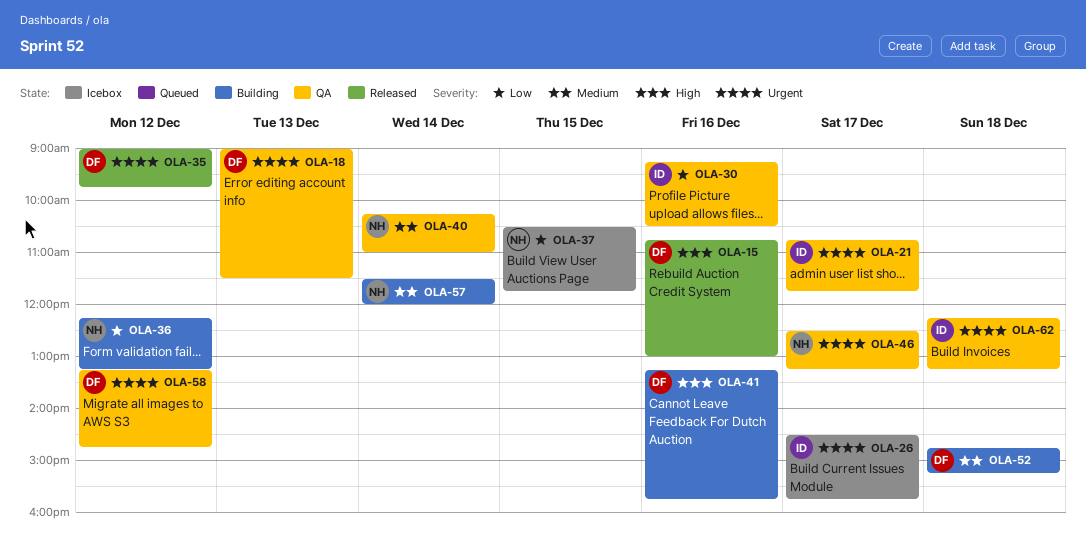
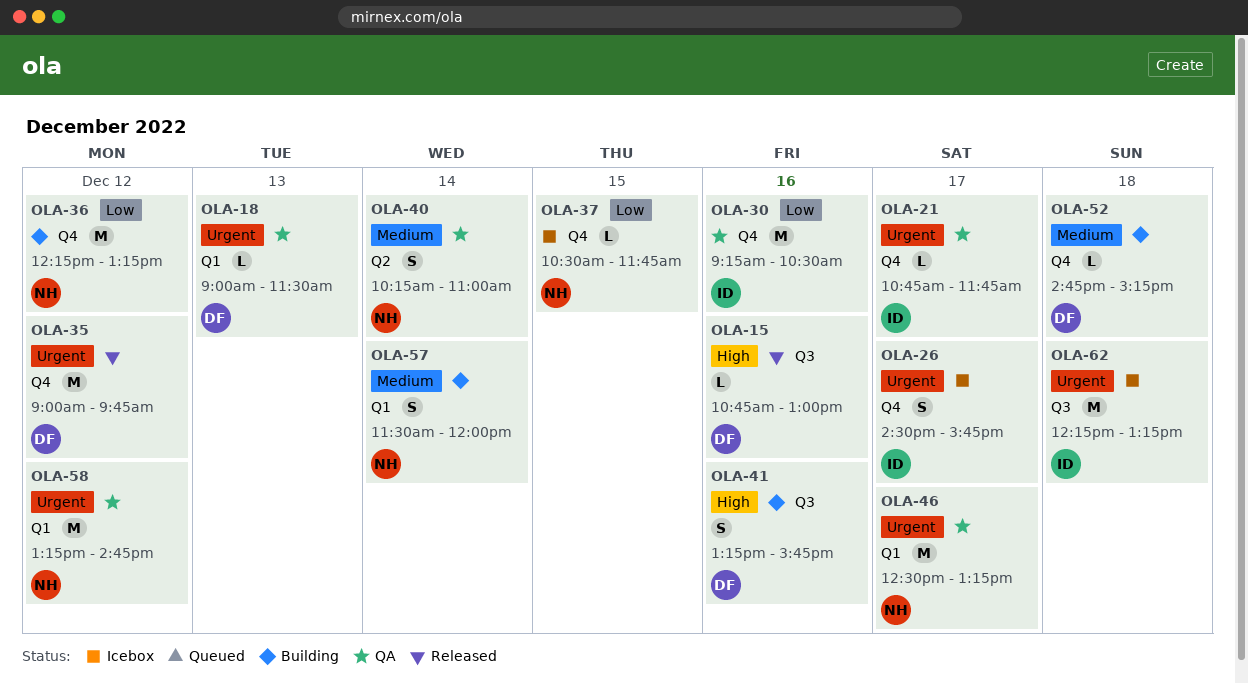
OLA-58, owner: DF -> NH
OLA-62, status: QA -> Icebox

